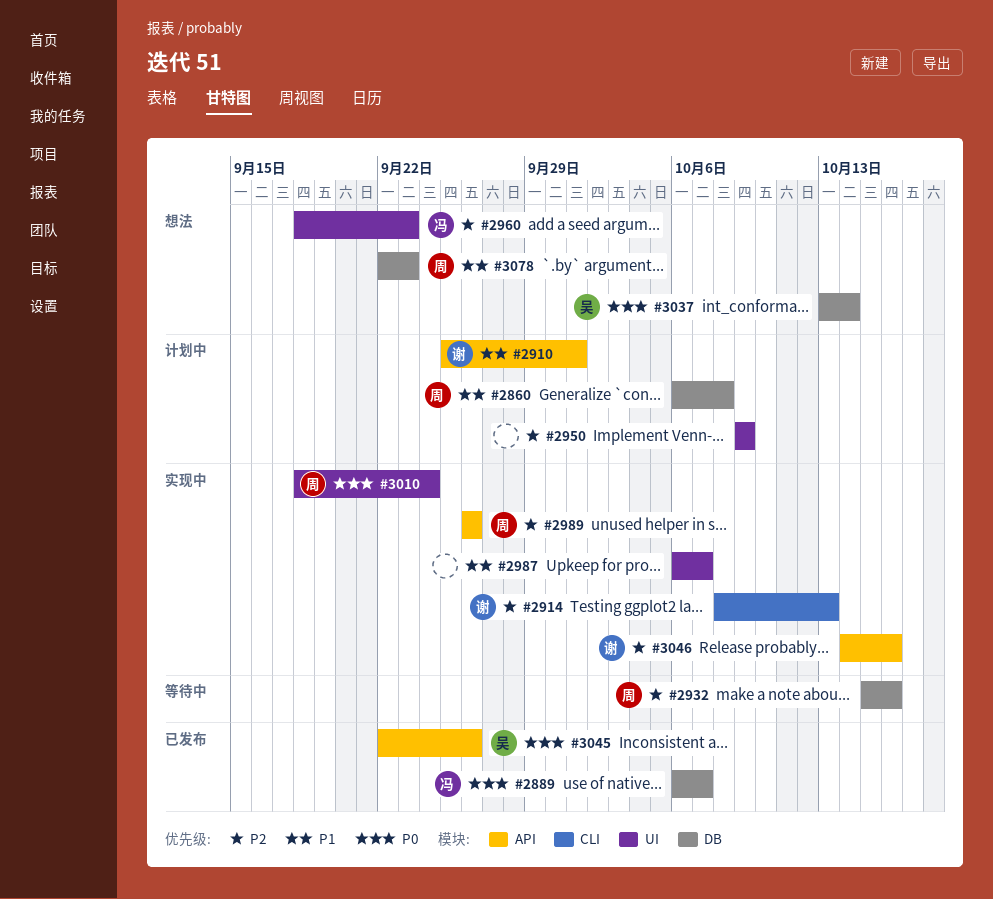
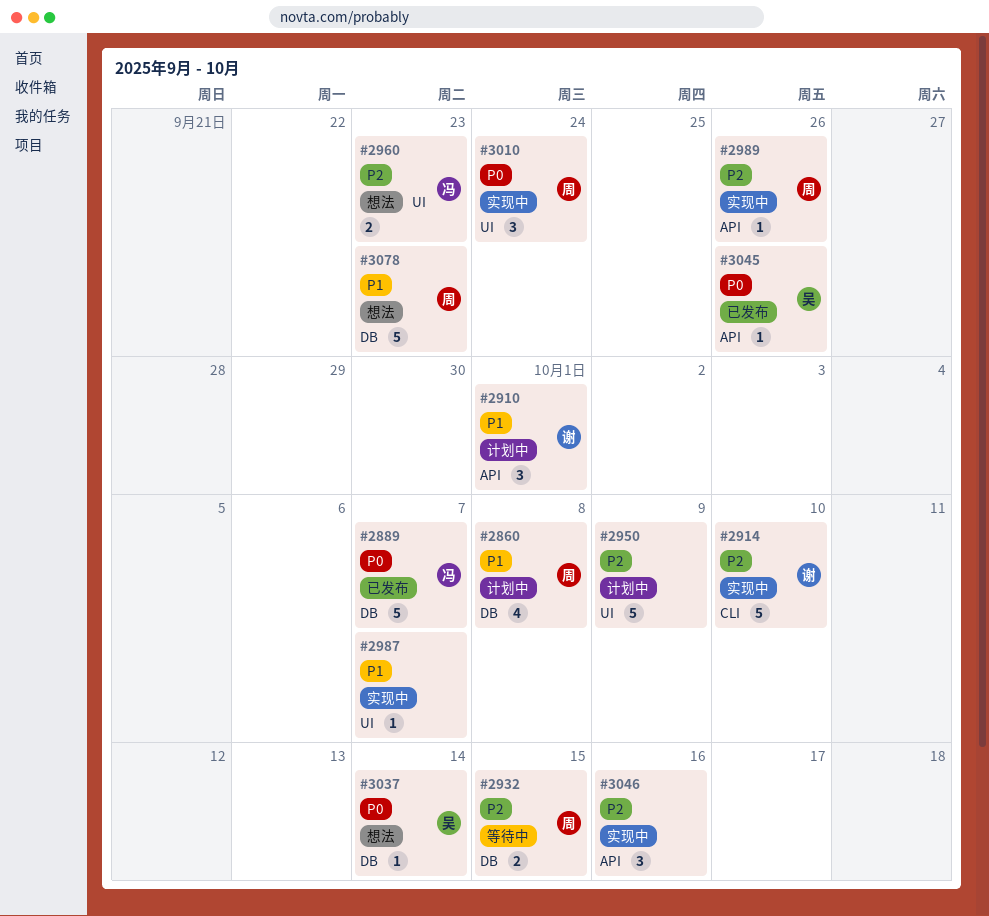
#2914, due: Oct 13 -> Oct 10
#2932, due: Oct 16 -> Oct 15
#3046, owner: 谢 -> none

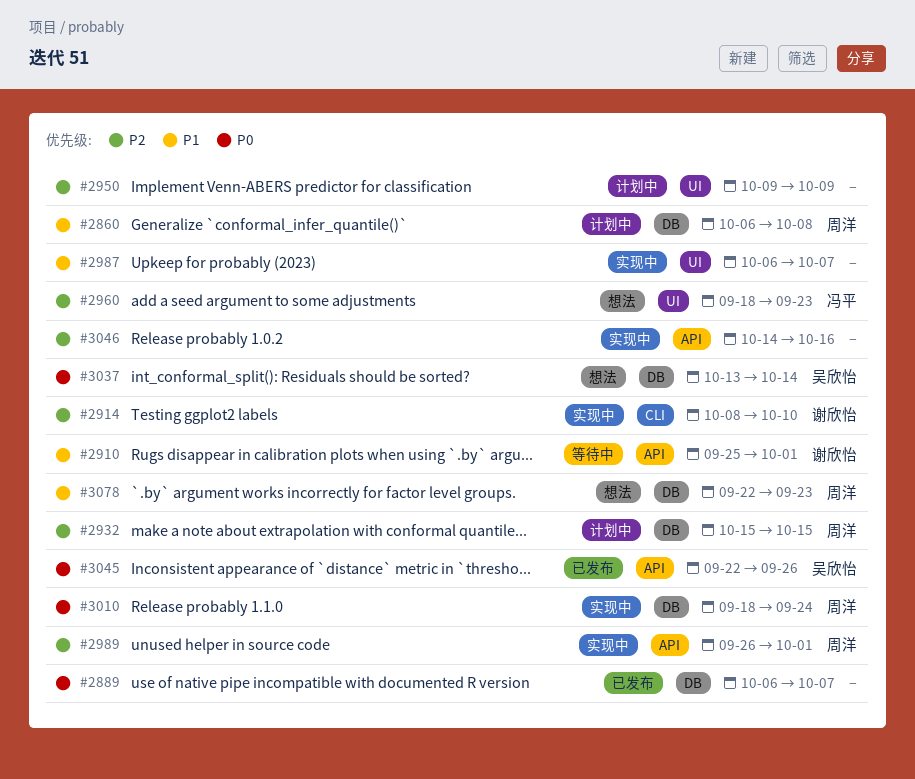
#2889, owner: 冯平 -> none
#2910, status: 计划中 -> 等待中
#2932, status: 等待中 -> 计划中
#2989, due: Sep 26 -> Oct 1
#3010, label: UI -> DB

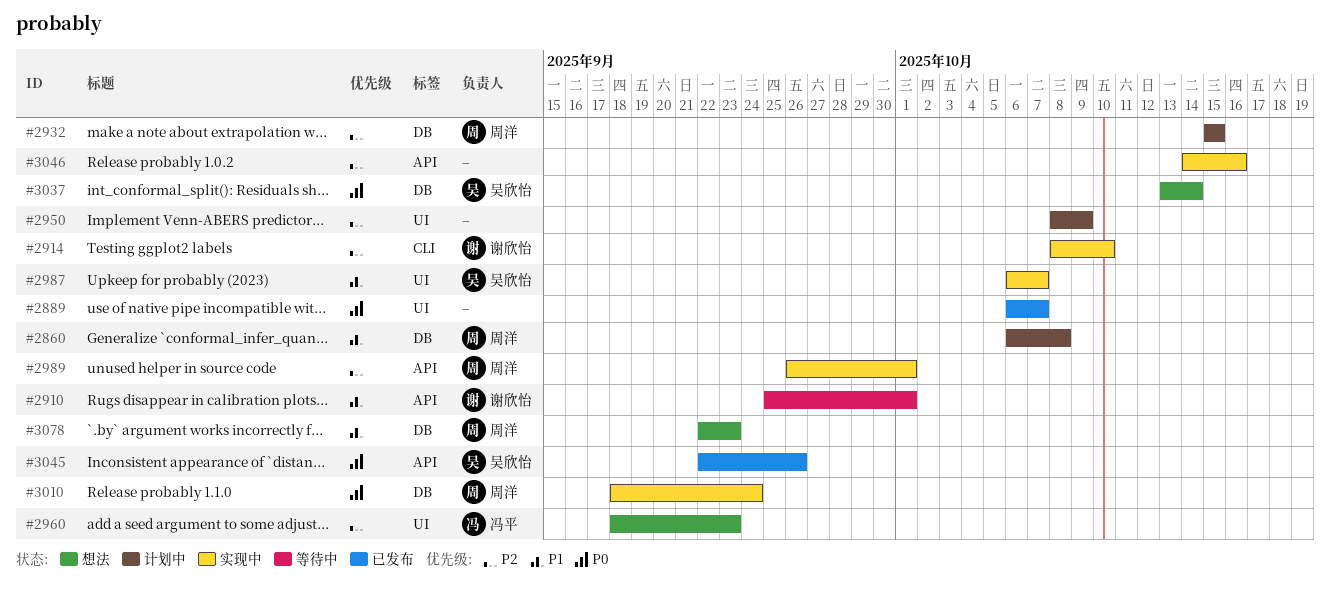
#2889, label: DB -> UI
#2950, start: Oct 9 -> Oct 8
#2987, owner: none -> 吴欣怡

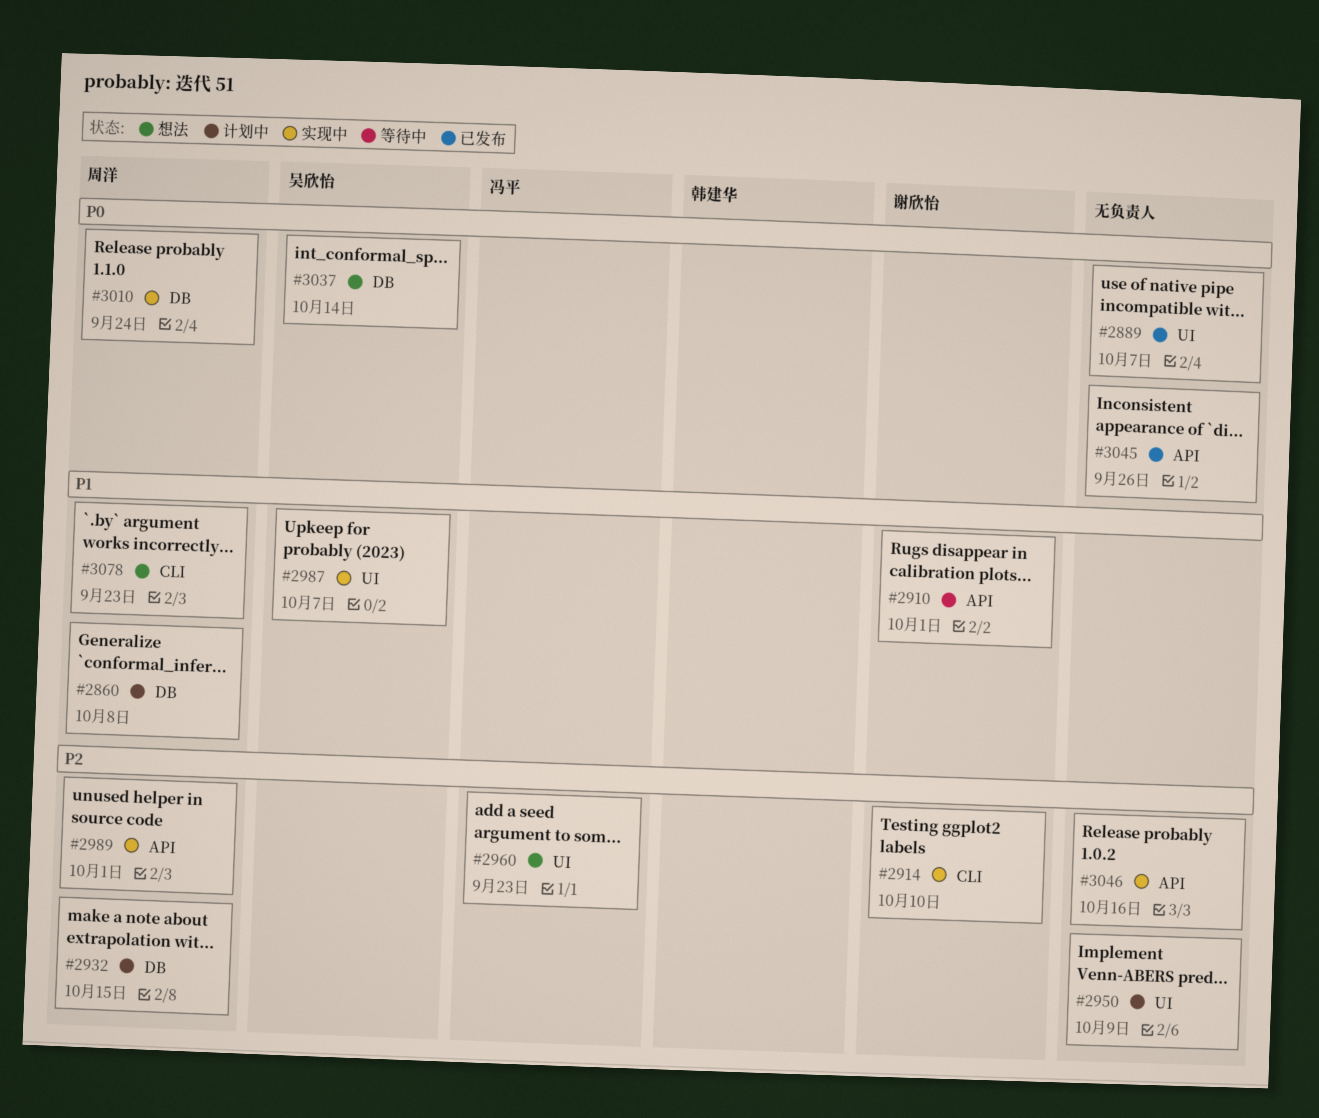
#3045, owner: 吴欣怡 -> none
#3078, label: DB -> CLI

